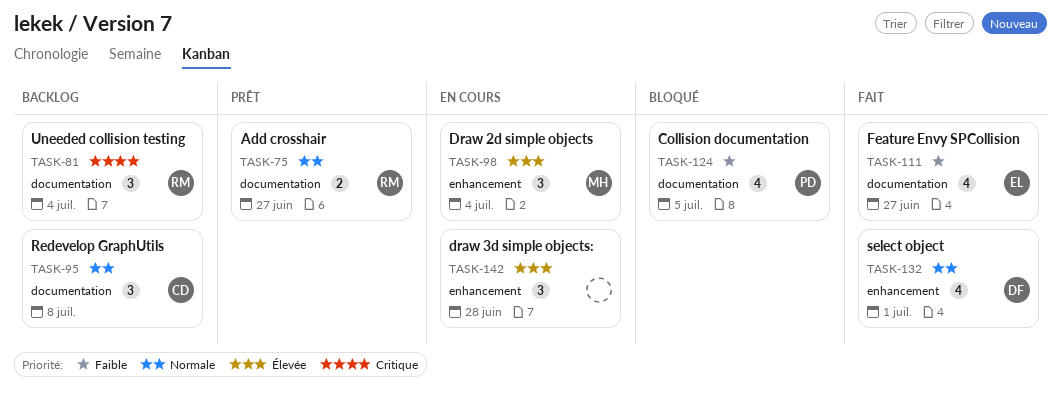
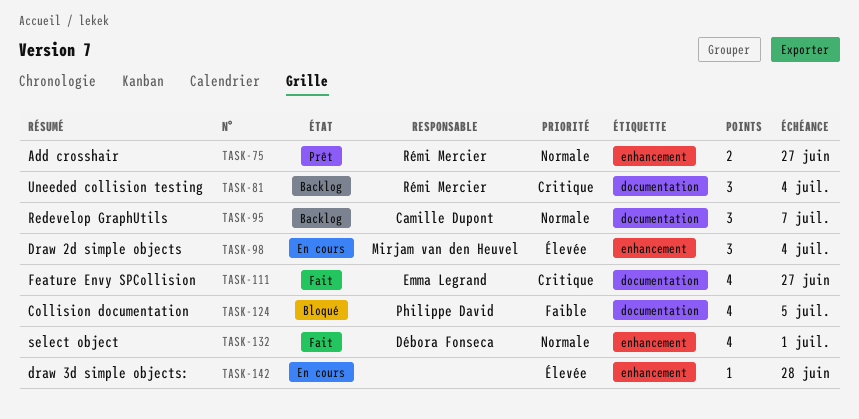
TASK-75, label: documentation -> enhancement
TASK-95, due: Jul 8 -> Jul 7
TASK-111, priority: Faible -> Critique
TASK-142, estimate: 3 -> 1

